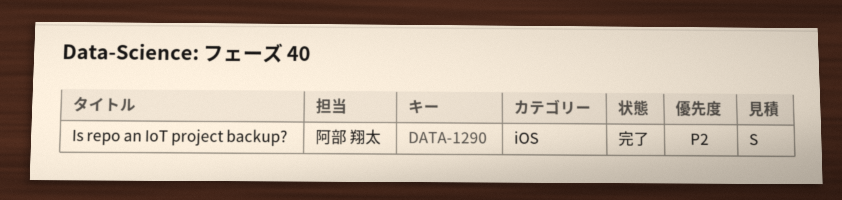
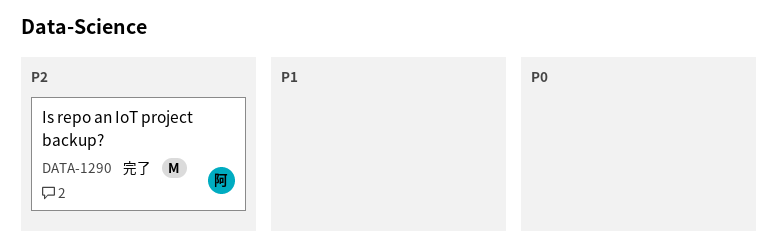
DATA-1290, estimate: S -> M

